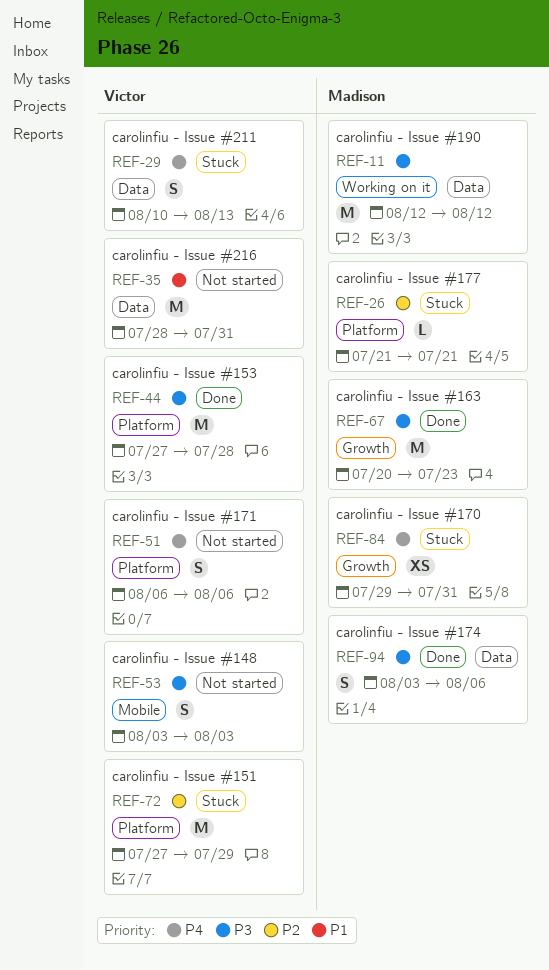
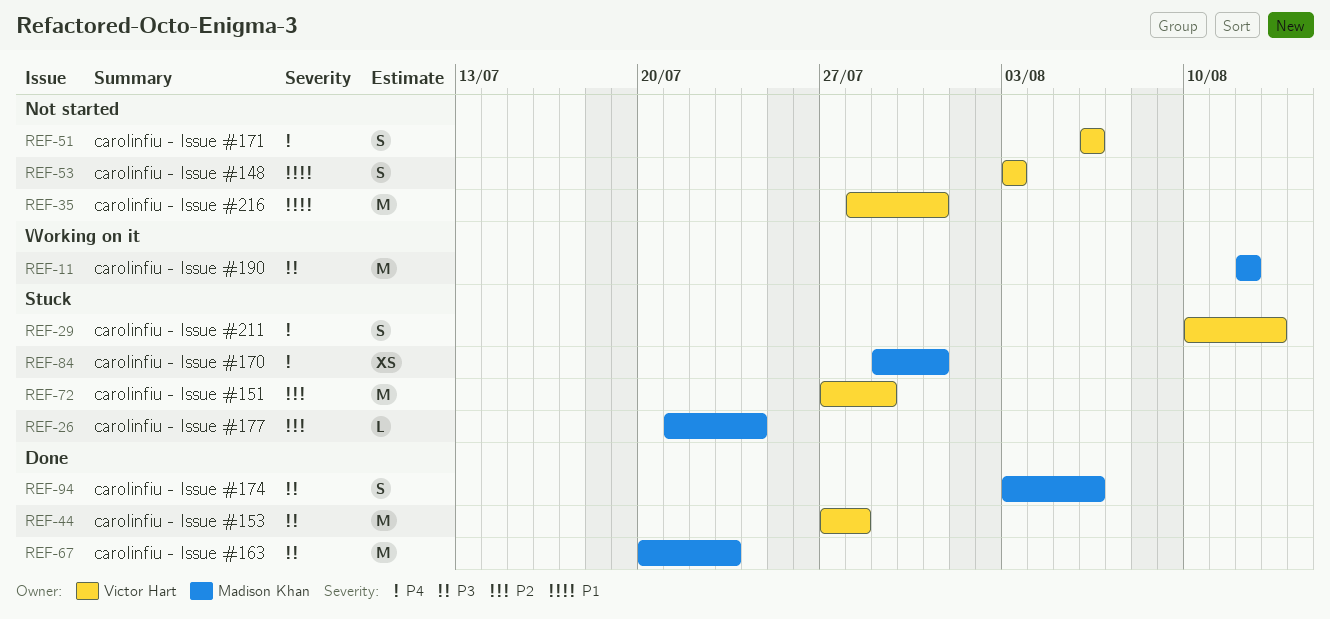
REF-26, due: Jul 21 -> Jul 24
REF-53, priority: P3 -> P1

